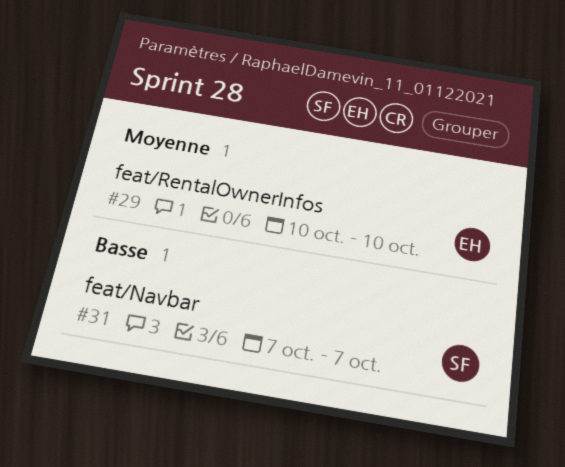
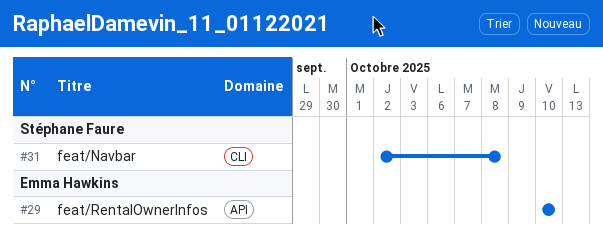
#31, start: Oct 7 -> Oct 2
#31, due: Oct 7 -> Oct 8

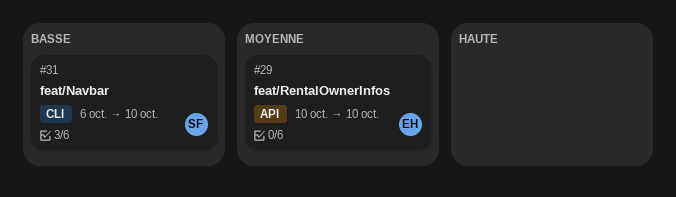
#31, start: Oct 2 -> Oct 6
#31, due: Oct 8 -> Oct 10

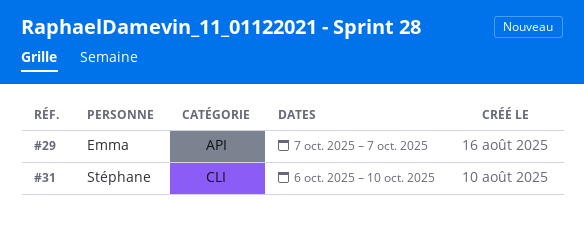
#29, start: Oct 10 -> Oct 7
#29, due: Oct 10 -> Oct 7

